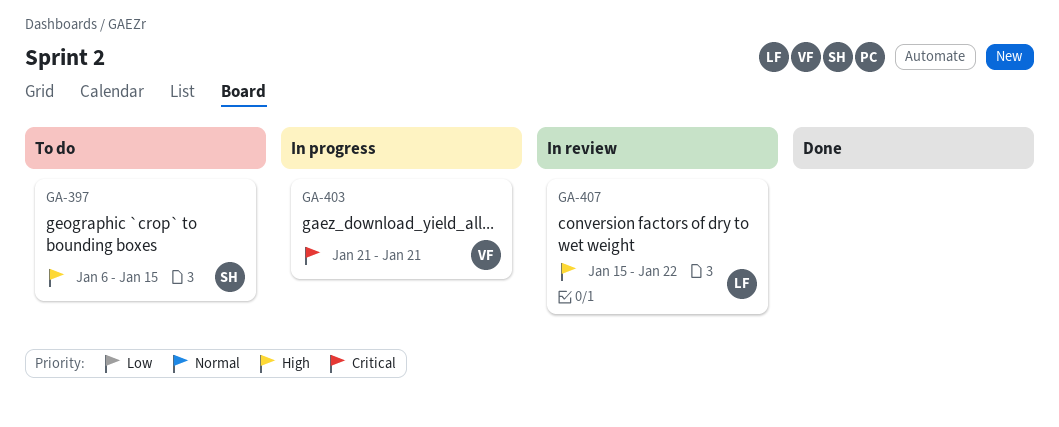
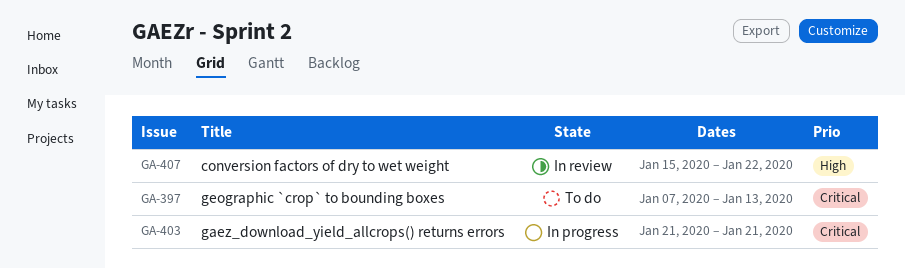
GA-397, priority: High -> Critical
GA-397, start: Jan 6 -> Jan 7
GA-397, due: Jan 15 -> Jan 13

